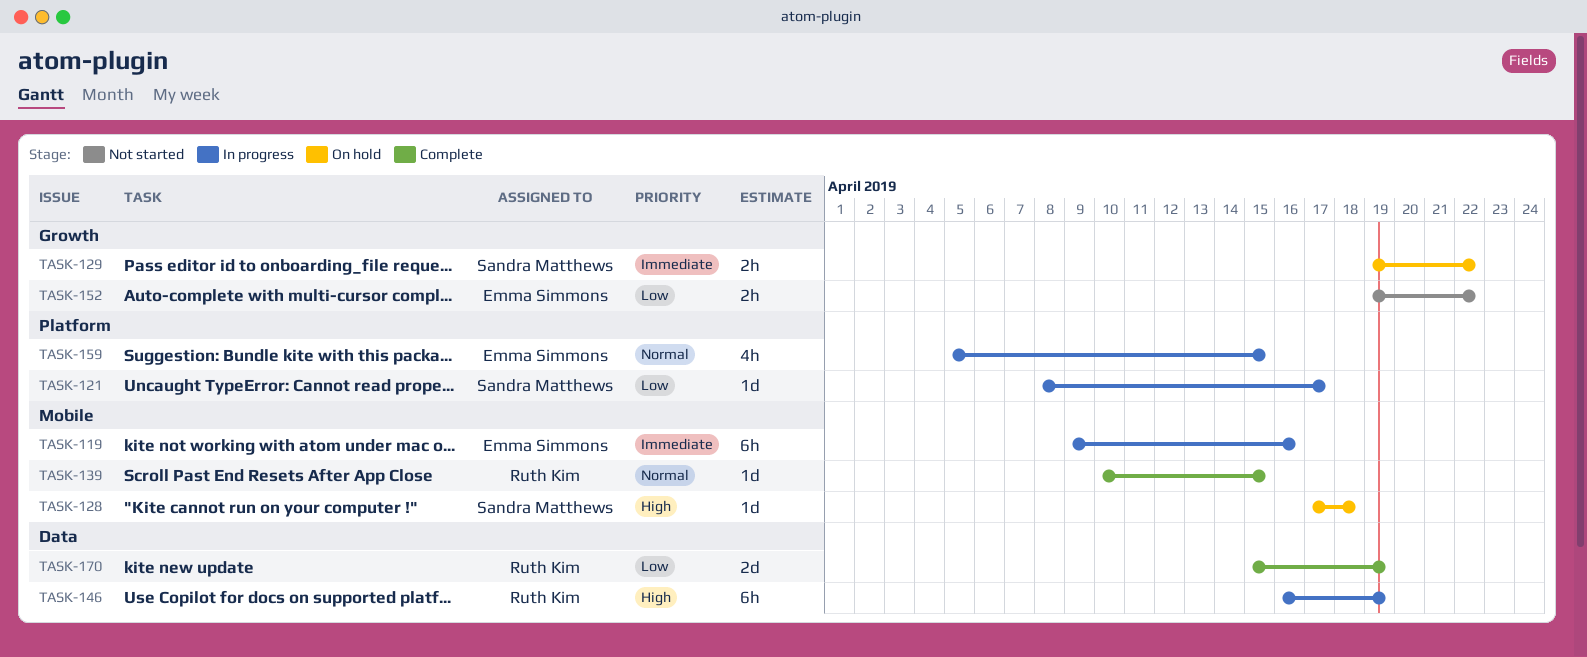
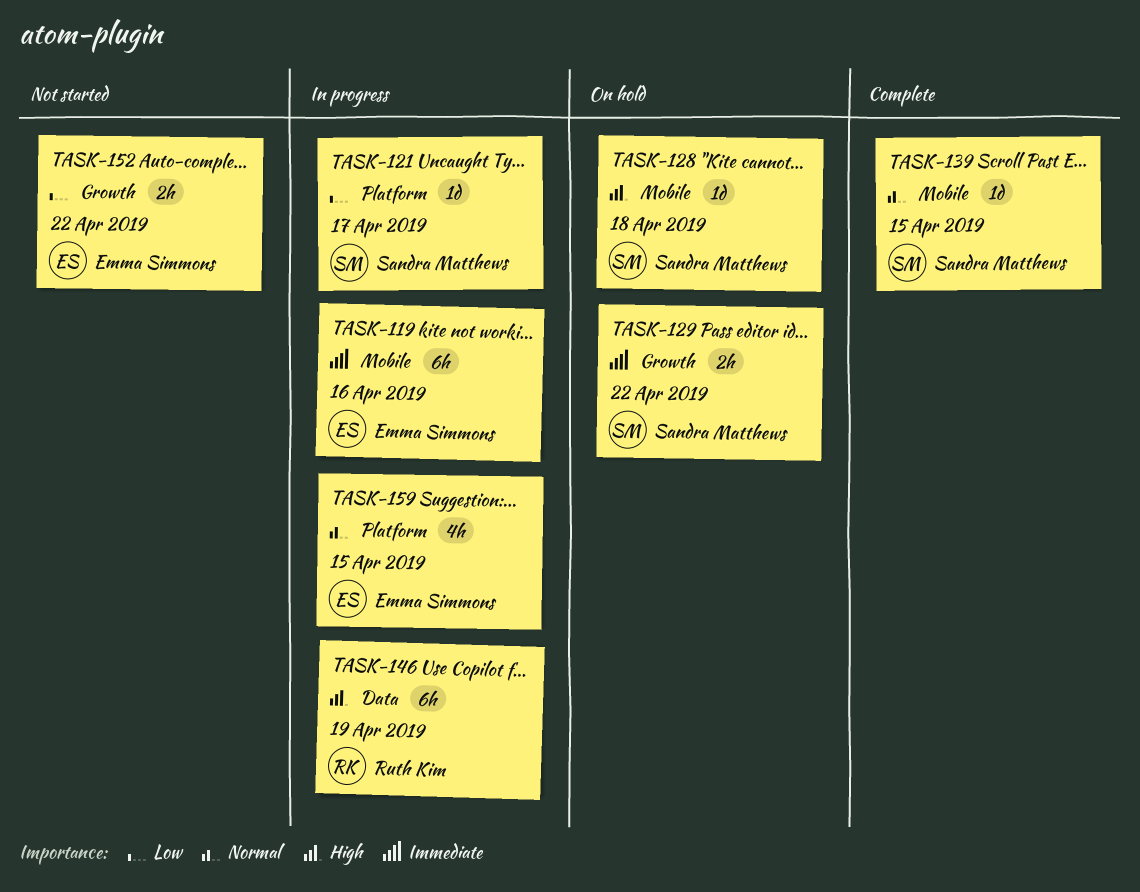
TASK-139, owner: Ruth Kim -> Sandra Matthews
TASK-170: present -> none

